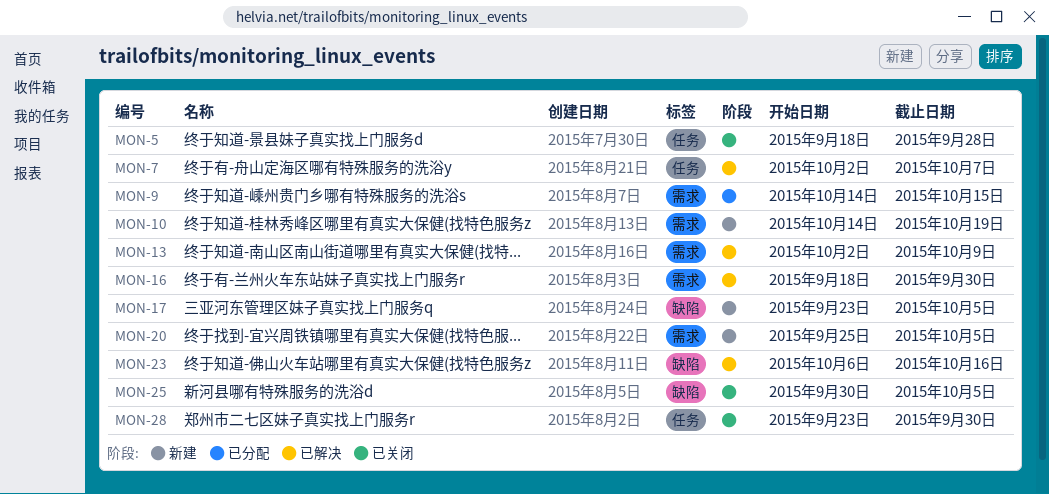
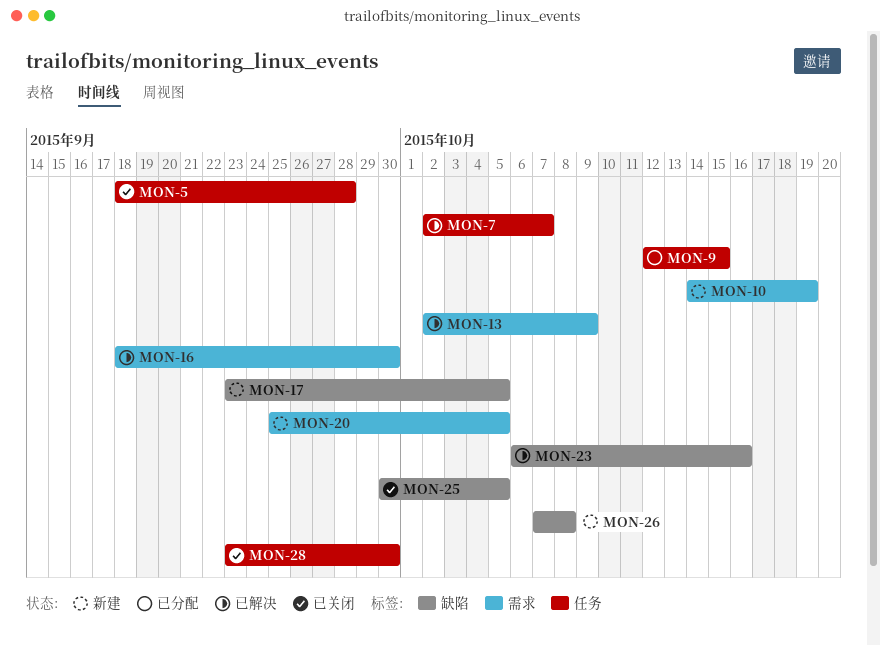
MON-9, label: 需求 -> 任务
MON-9, start: Oct 14 -> Oct 12
MON-26: none -> present

